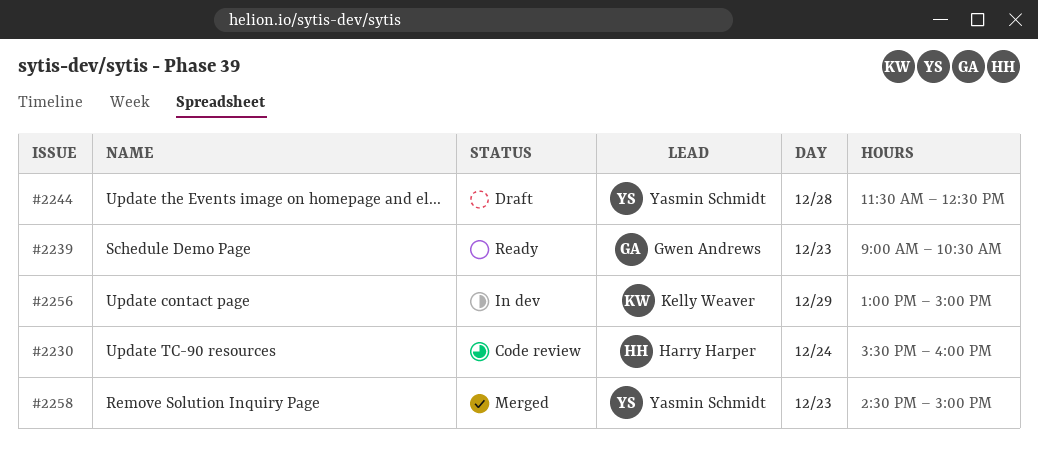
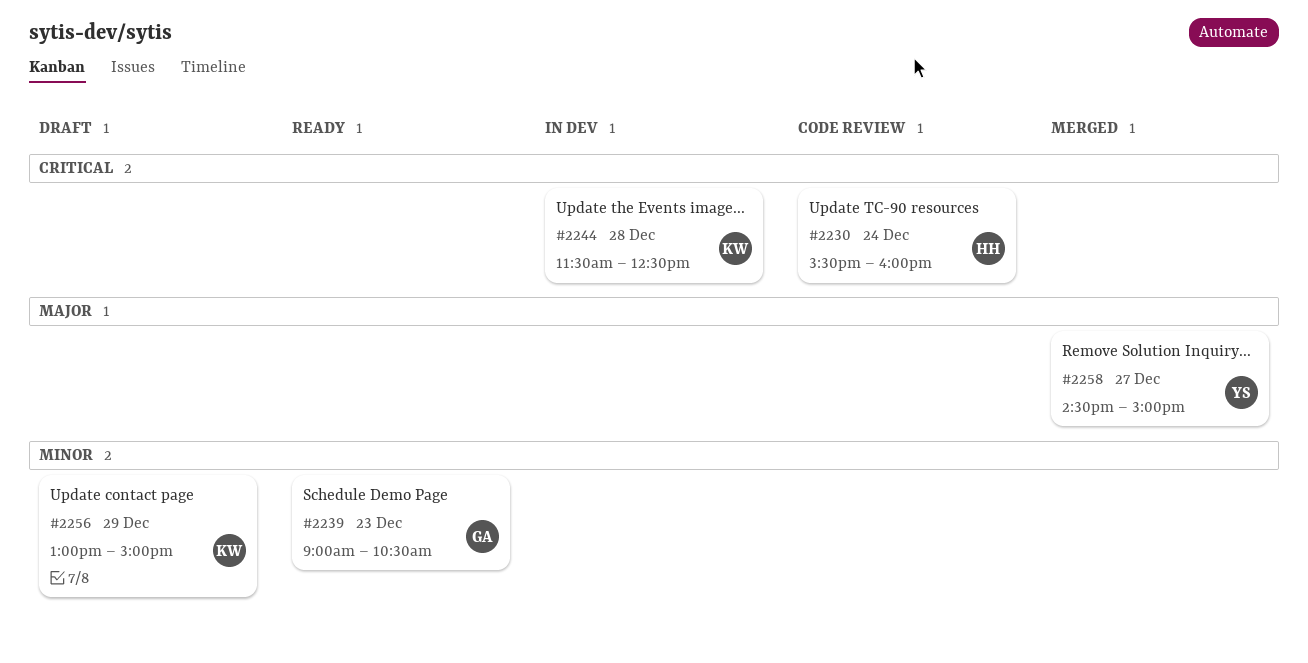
#2244, status: Draft -> In dev
#2244, owner: Yasmin Schmidt -> Kelly Weaver
#2256, status: In dev -> Draft
#2258, day: Dec 23 -> Dec 27

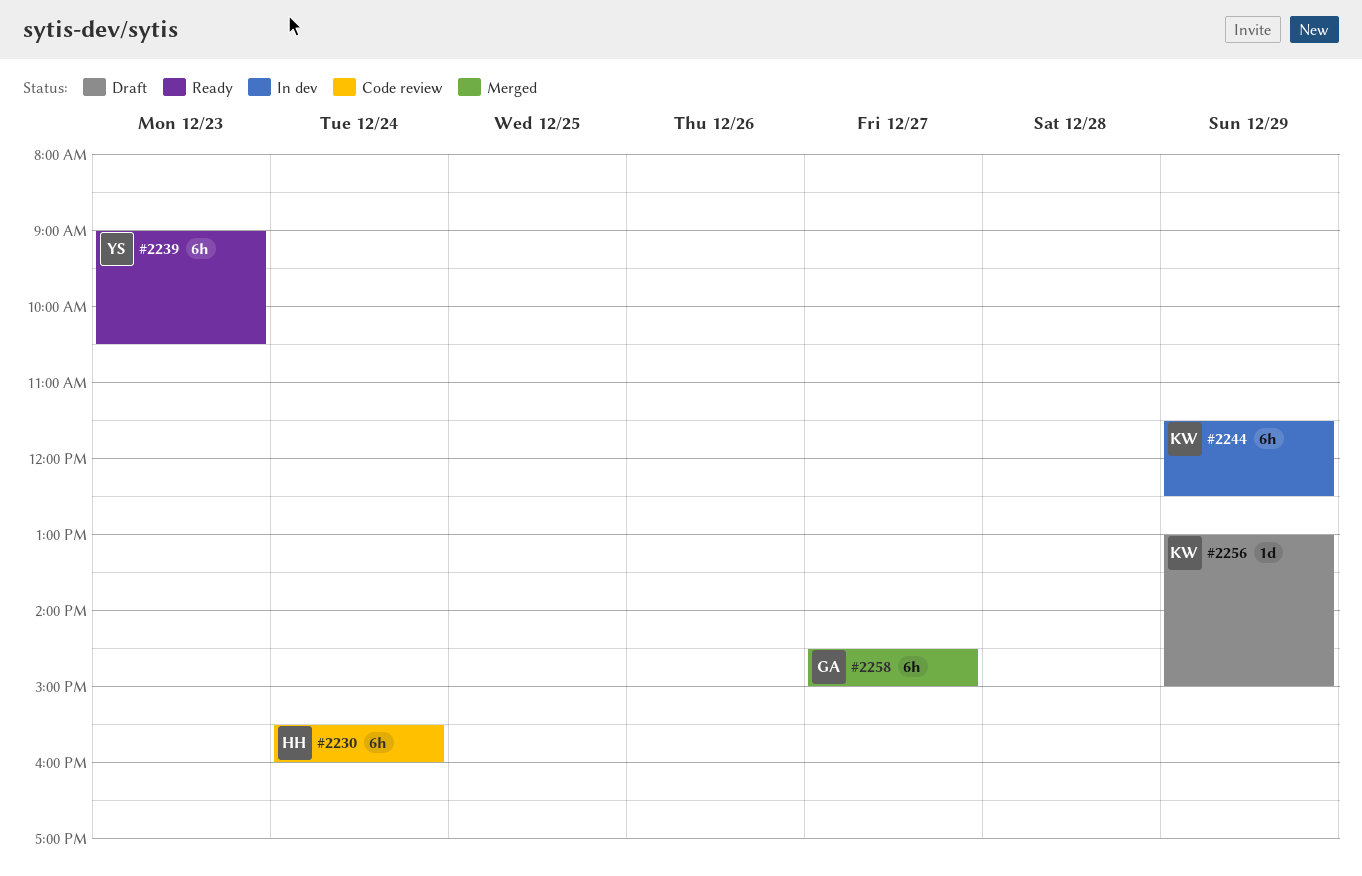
#2239, owner: GA -> YS
#2244, day: Dec 28 -> Dec 29
#2258, owner: YS -> GA

